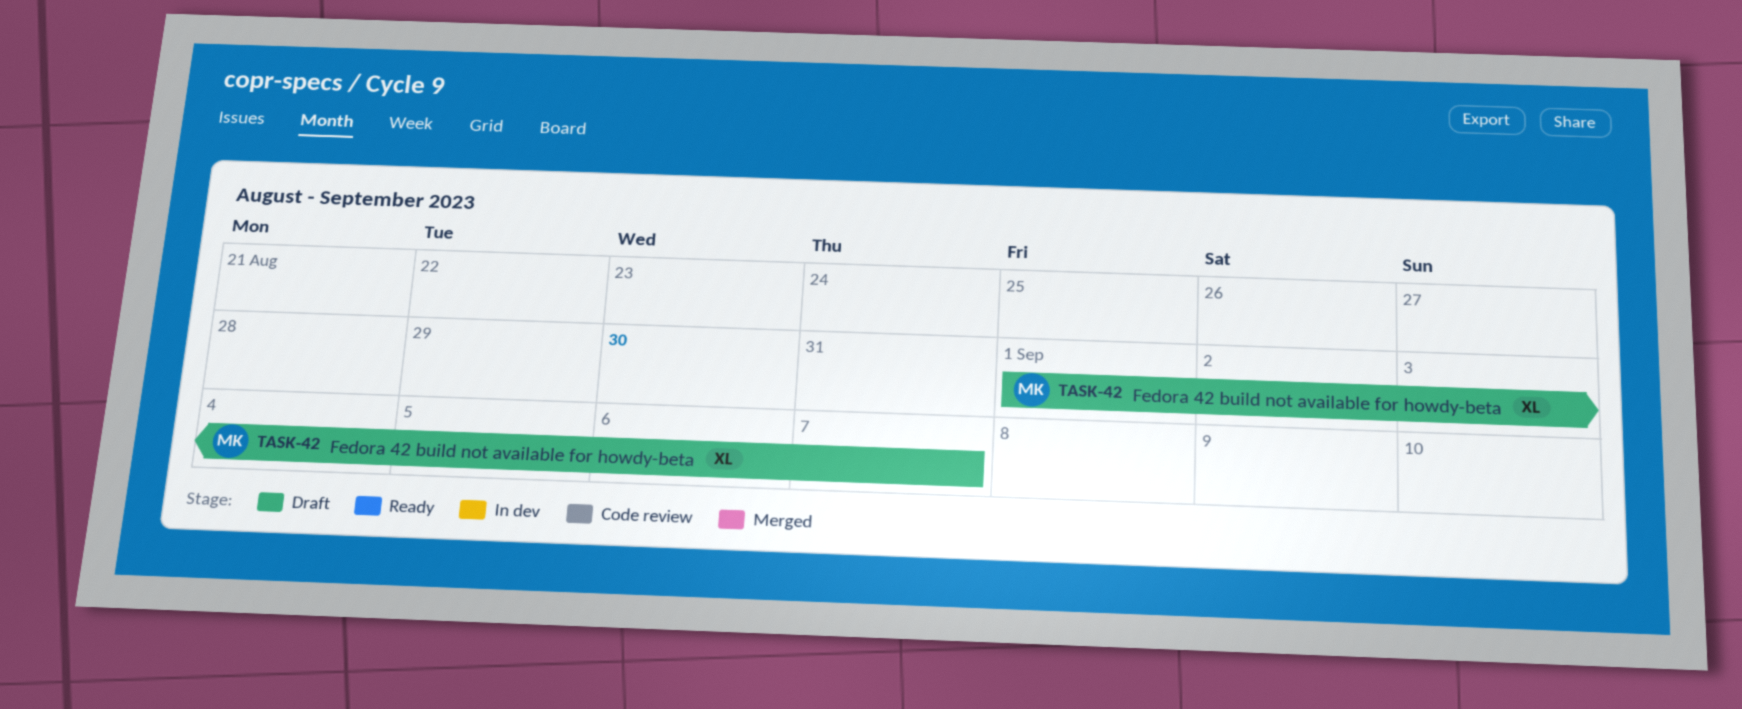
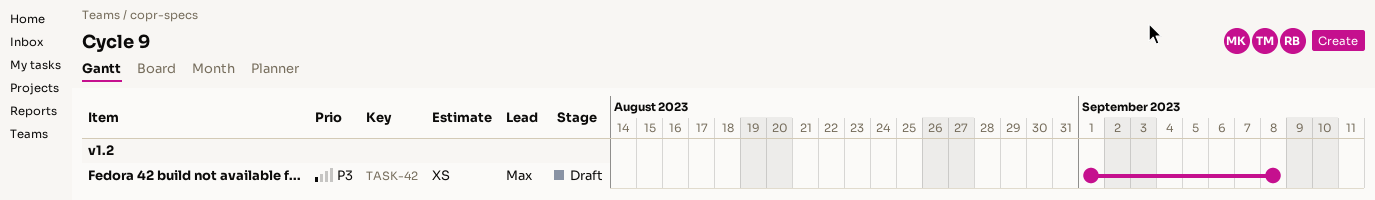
TASK-42, estimate: XL -> XS
TASK-42, due: Sep 7 -> Sep 8

